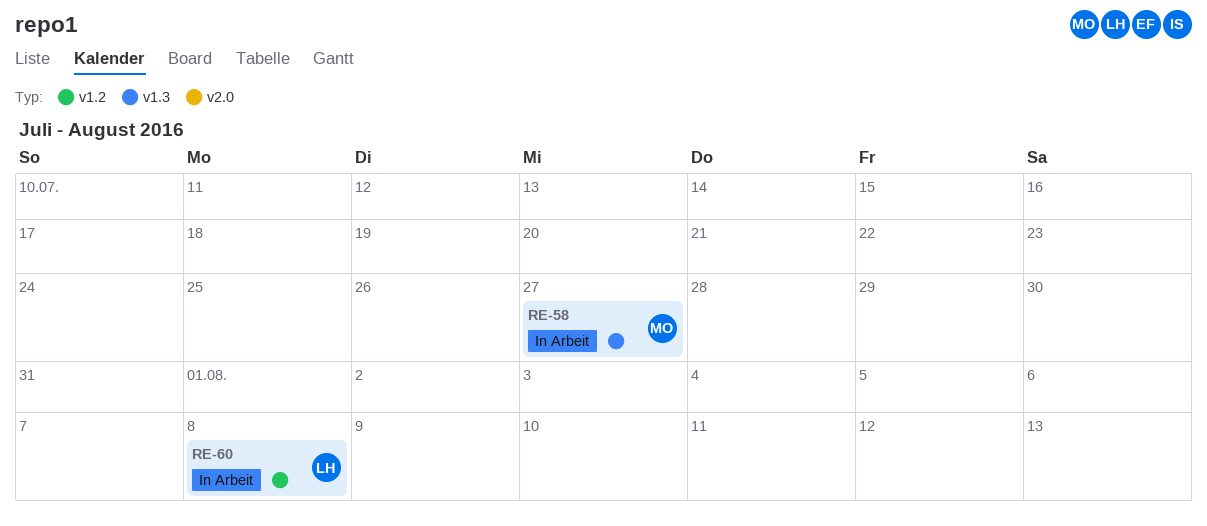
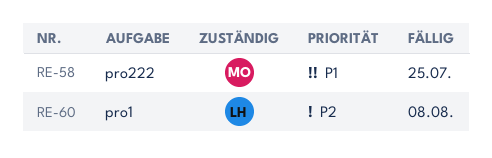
RE-58, due: Jul 27 -> Jul 25

